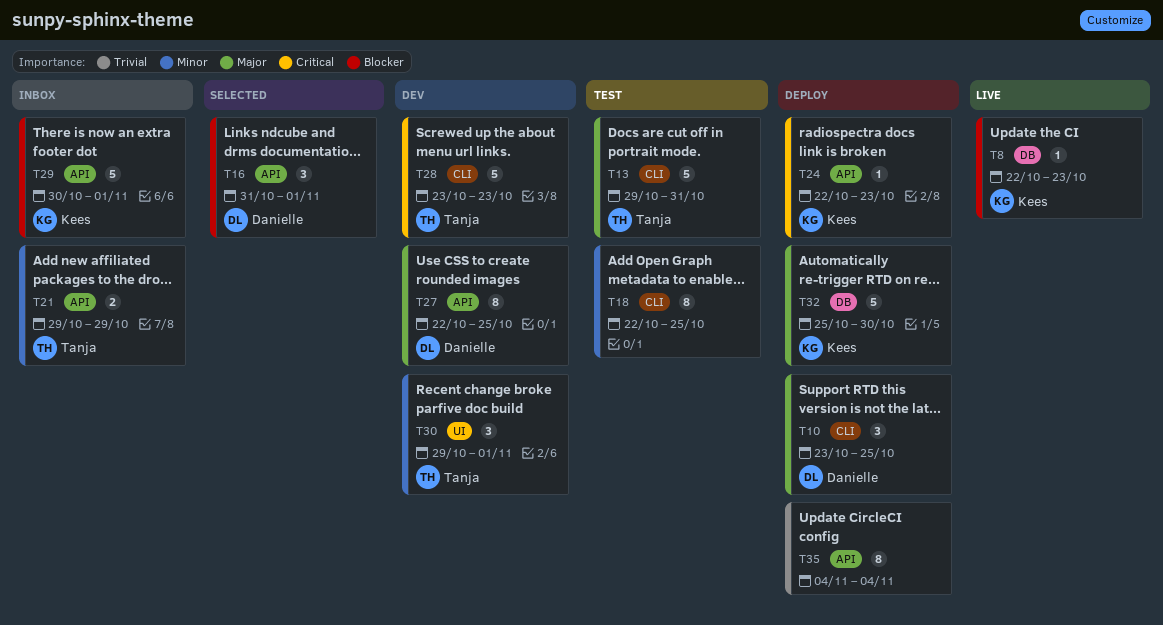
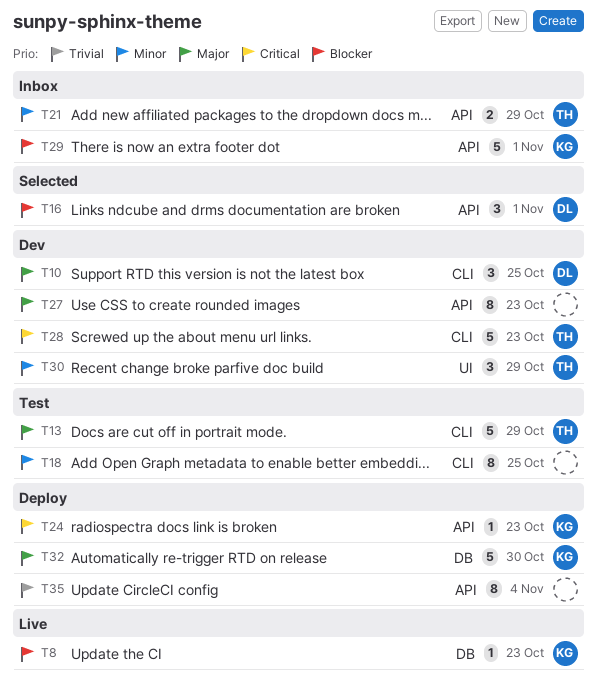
T10, status: Deploy -> Dev
T13, due: Oct 31 -> Oct 29
T27, owner: Danielle -> none
T27, due: Oct 25 -> Oct 23
T30, due: Nov 1 -> Oct 29

